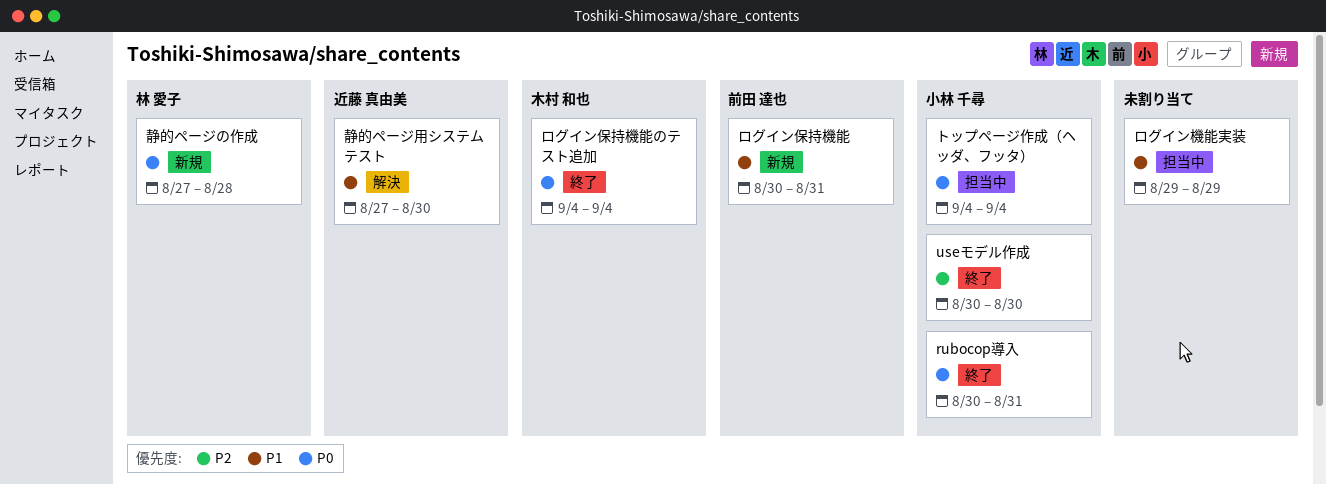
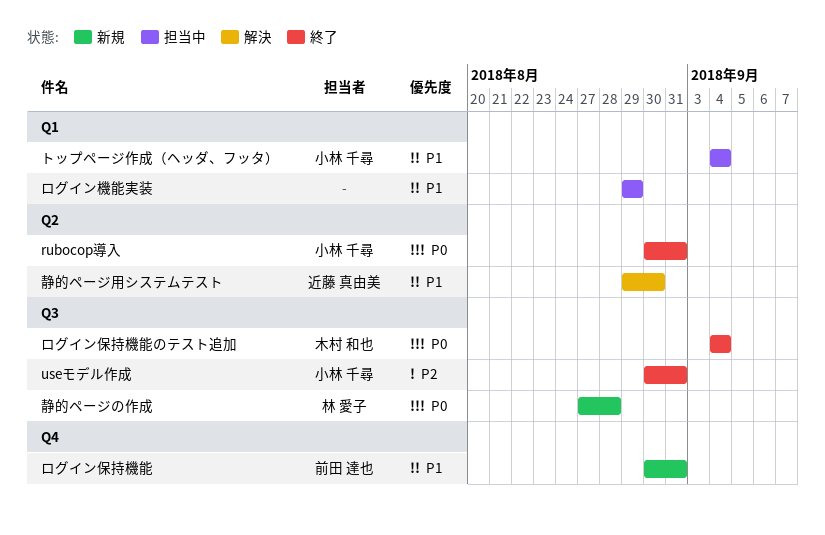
useモデル作成, due: Aug 30 -> Aug 31
トップページ作成（ヘッダ、フッタ）, priority: P0 -> P1
静的ページ用システムテスト, start: Aug 27 -> Aug 29

